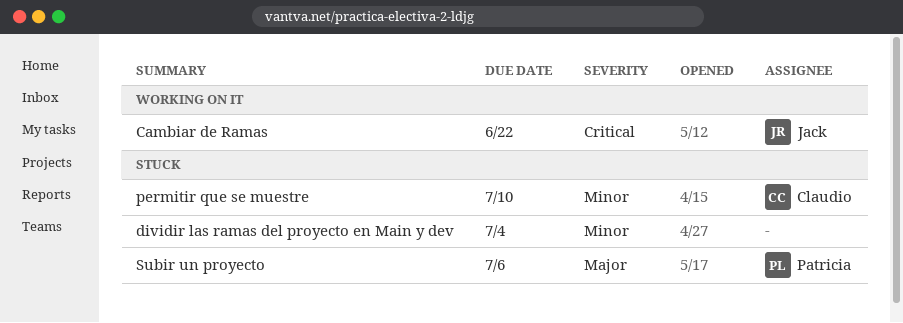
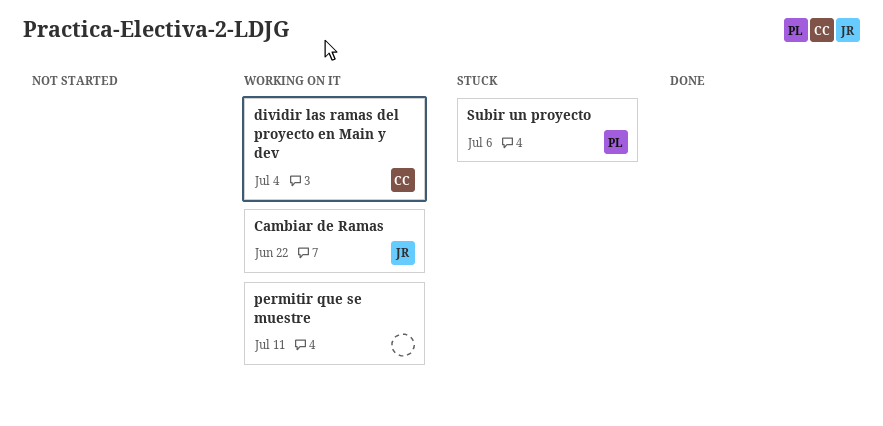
dividir las ramas del proyecto en Main y dev, status: Stuck -> Working on it
dividir las ramas del proyecto en Main y dev, owner: none -> Claudio
permitir que se muestre, status: Stuck -> Working on it
permitir que se muestre, owner: Claudio -> none
permitir que se muestre, due: Jul 10 -> Jul 11

